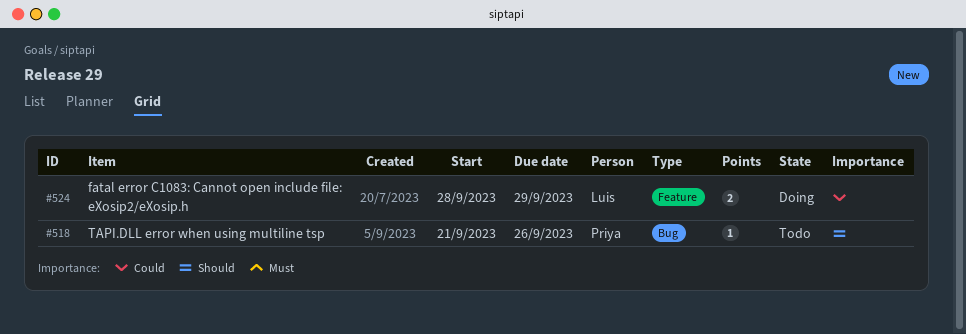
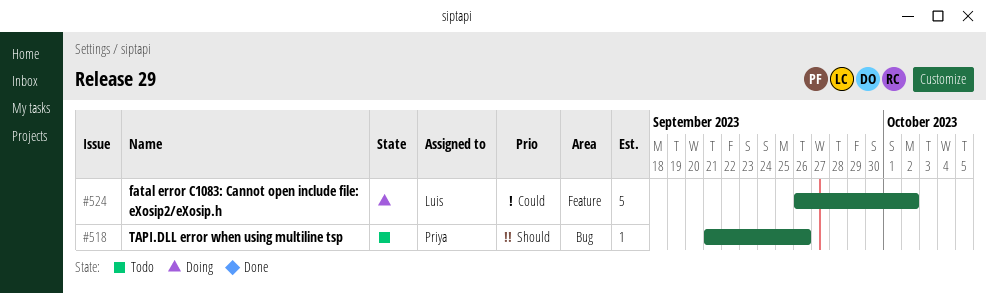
#524, estimate: 2 -> 5
#524, start: Sep 28 -> Sep 26
#524, due: Sep 29 -> Oct 2

